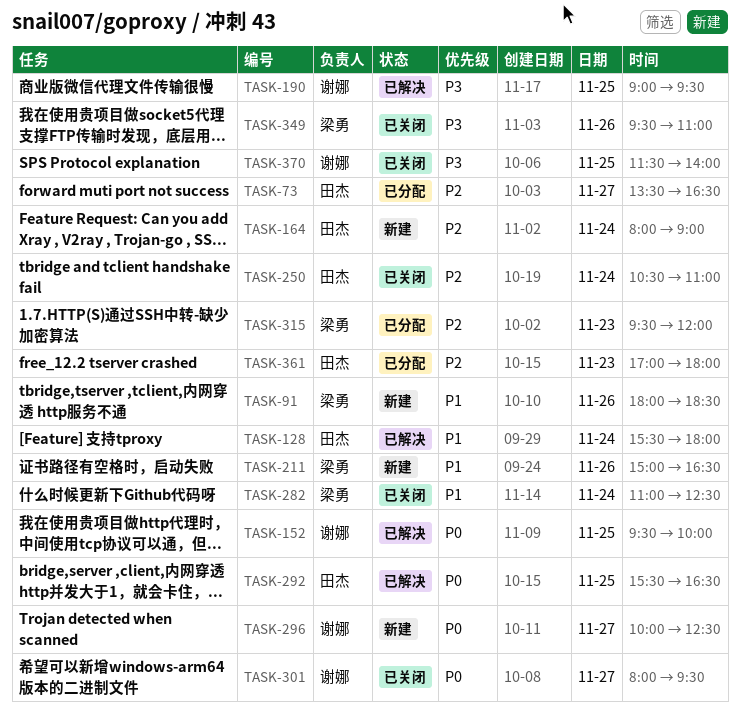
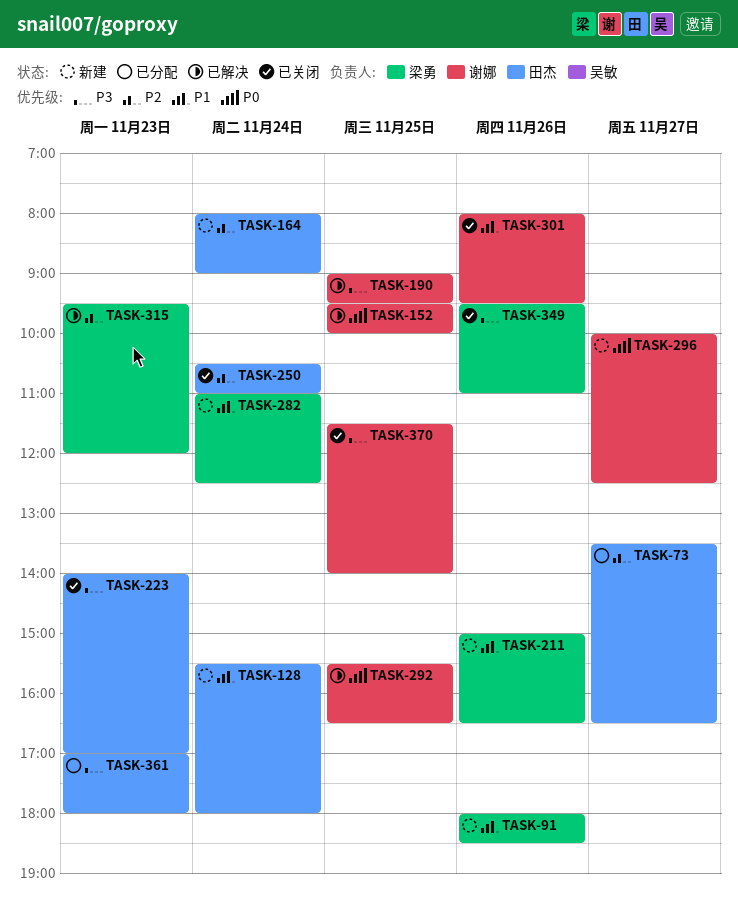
TASK-128, status: 已解决 -> 新建
TASK-223: none -> present
TASK-282, status: 已关闭 -> 新建
TASK-292, owner: 田杰 -> 谢娜
TASK-301, priority: P0 -> P1
TASK-301, day: Nov 27 -> Nov 26
TASK-315, status: 已分配 -> 已解决
TASK-361, priority: P2 -> P3

